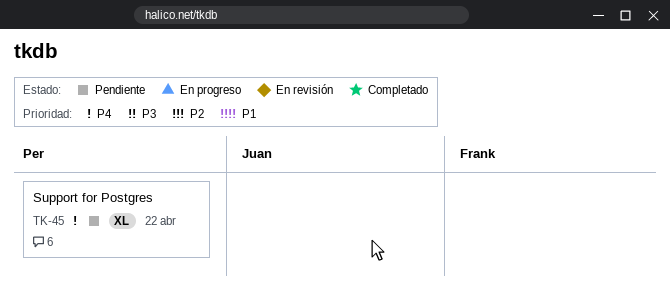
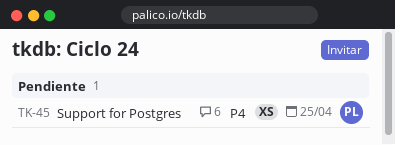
TK-45, estimate: XL -> XS
TK-45, due: Apr 22 -> Apr 25

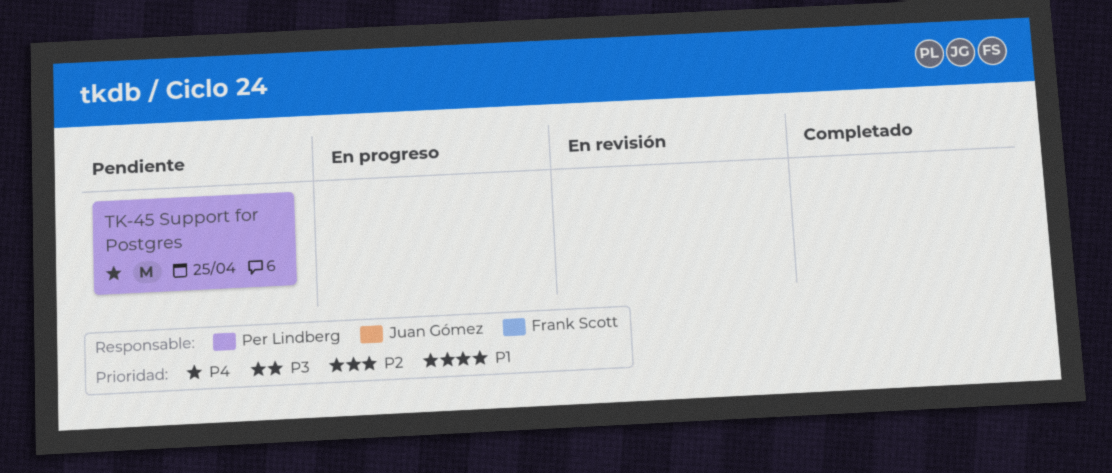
TK-45, estimate: XS -> M

